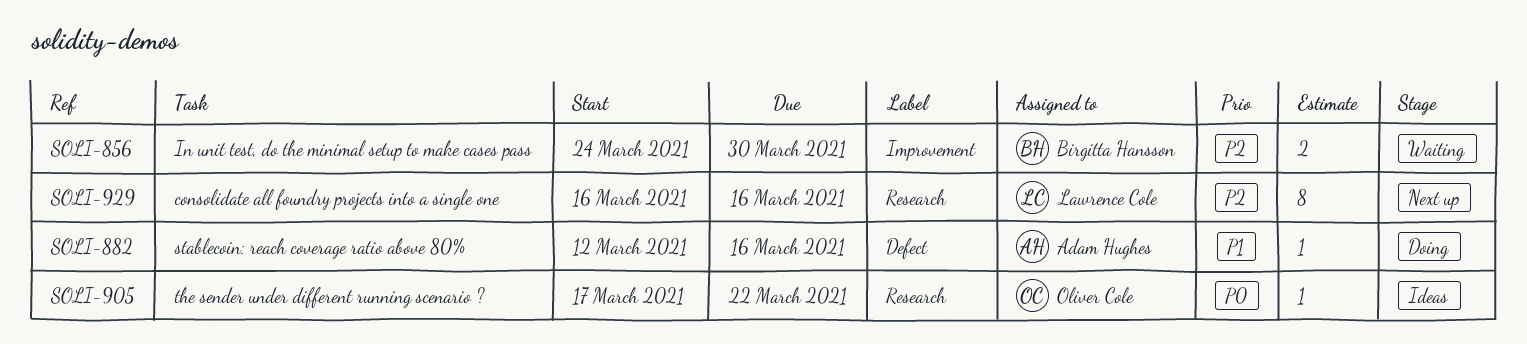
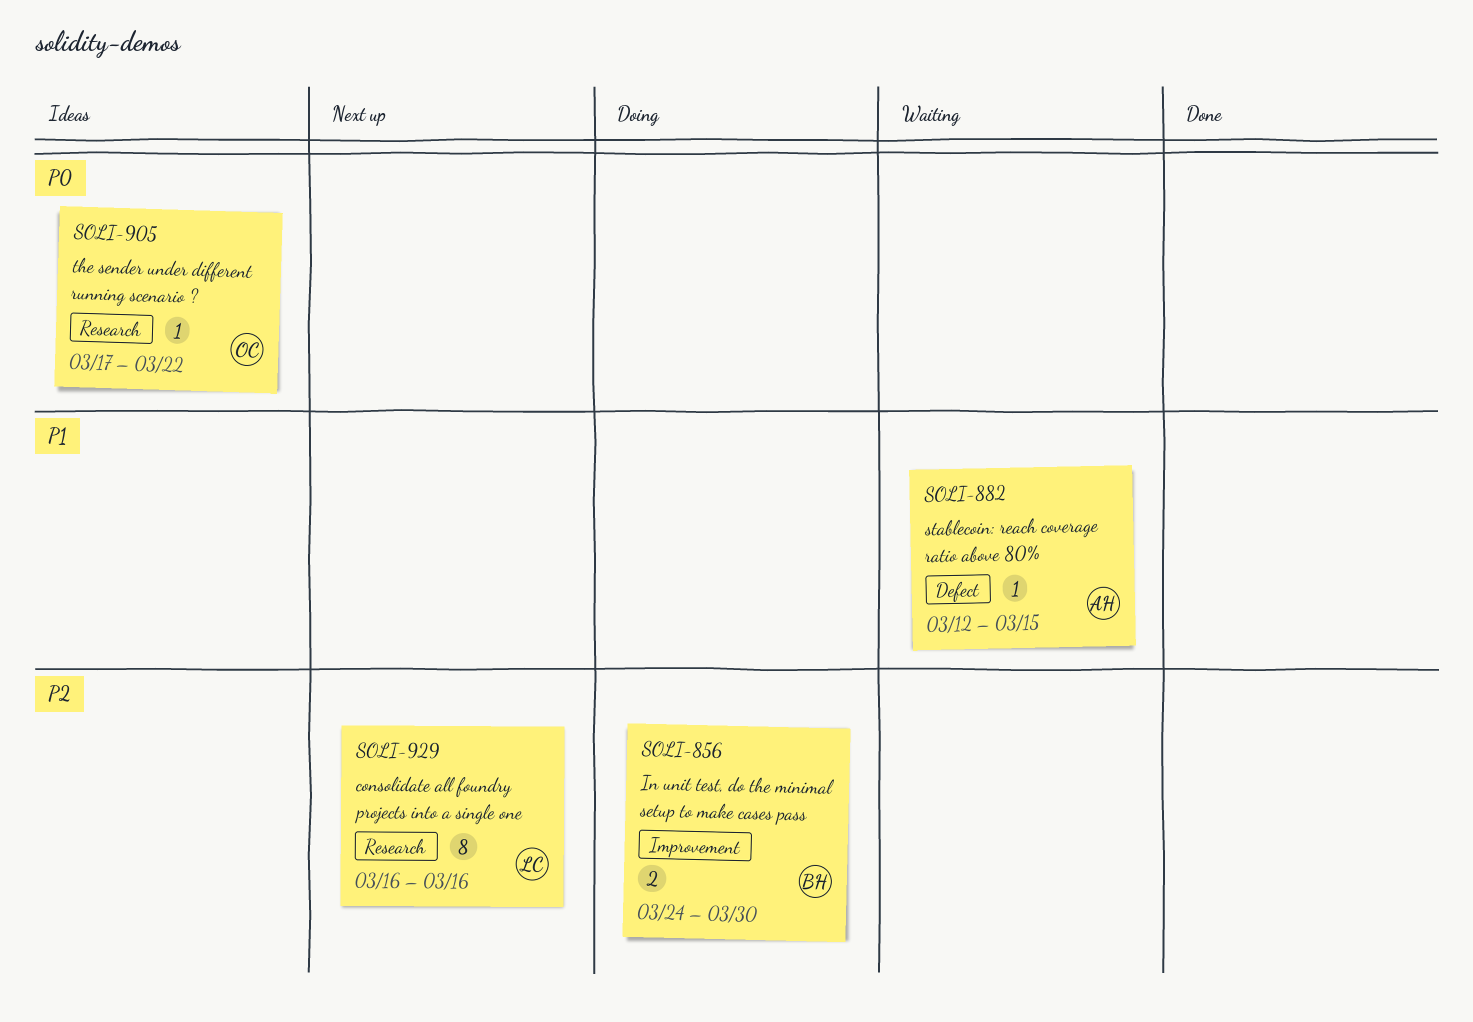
SOLI-856, status: Waiting -> Doing
SOLI-882, status: Doing -> Waiting
SOLI-882, due: Mar 16 -> Mar 15

